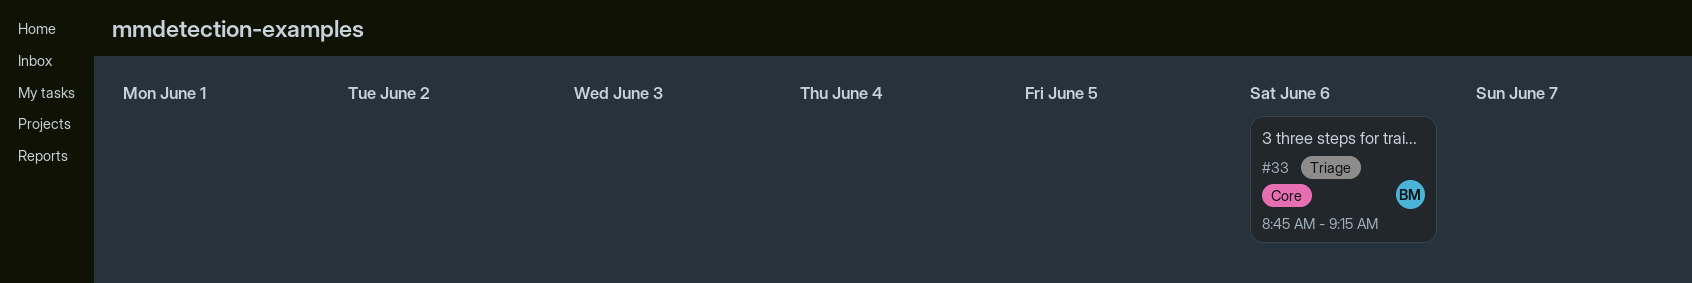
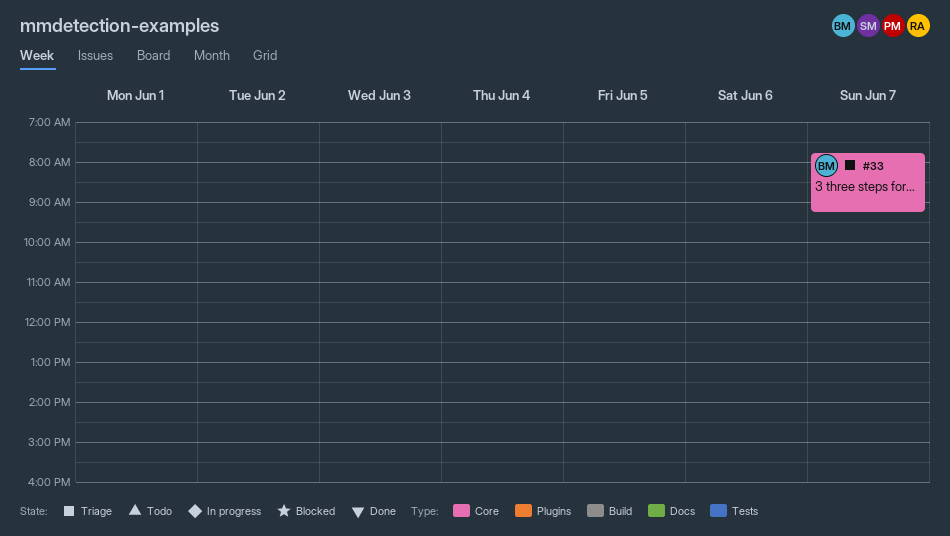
#33, day: Jun 6 -> Jun 7
#33, begins: 08:45 -> 07:45

